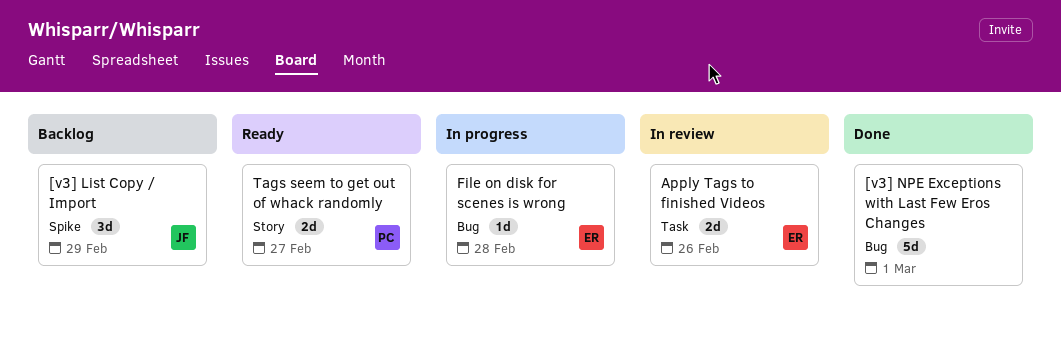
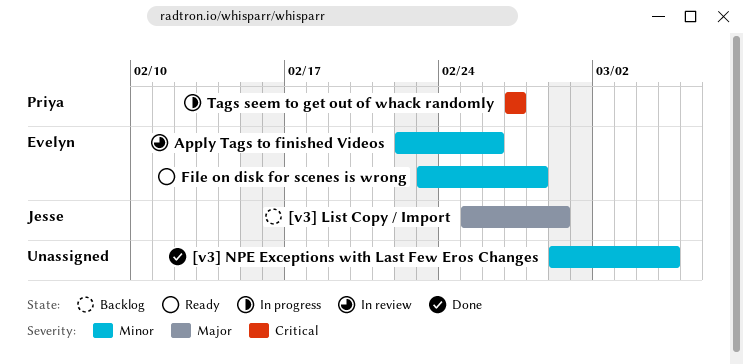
[v3] NPE Exceptions with Last Few Eros Changes, due: Mar 1 -> Mar 5
File on disk for scenes is wrong, status: In progress -> Ready
Tags seem to get out of whack randomly, status: Ready -> In progress

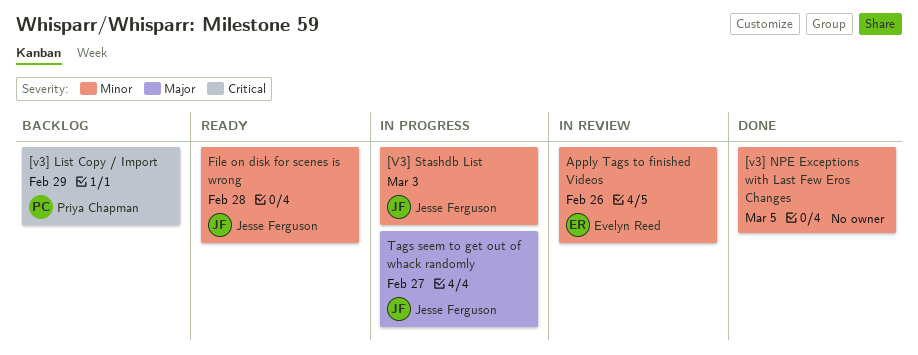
[v3] List Copy / Import, owner: Jesse Ferguson -> Priya Chapman
[v3] List Copy / Import, priority: Major -> Critical
[V3] Stashdb List: none -> present
File on disk for scenes is wrong, owner: Evelyn Reed -> Jesse Ferguson
Tags seem to get out of whack randomly, owner: Priya Chapman -> Jesse Ferguson
Tags seem to get out of whack randomly, priority: Critical -> Major

